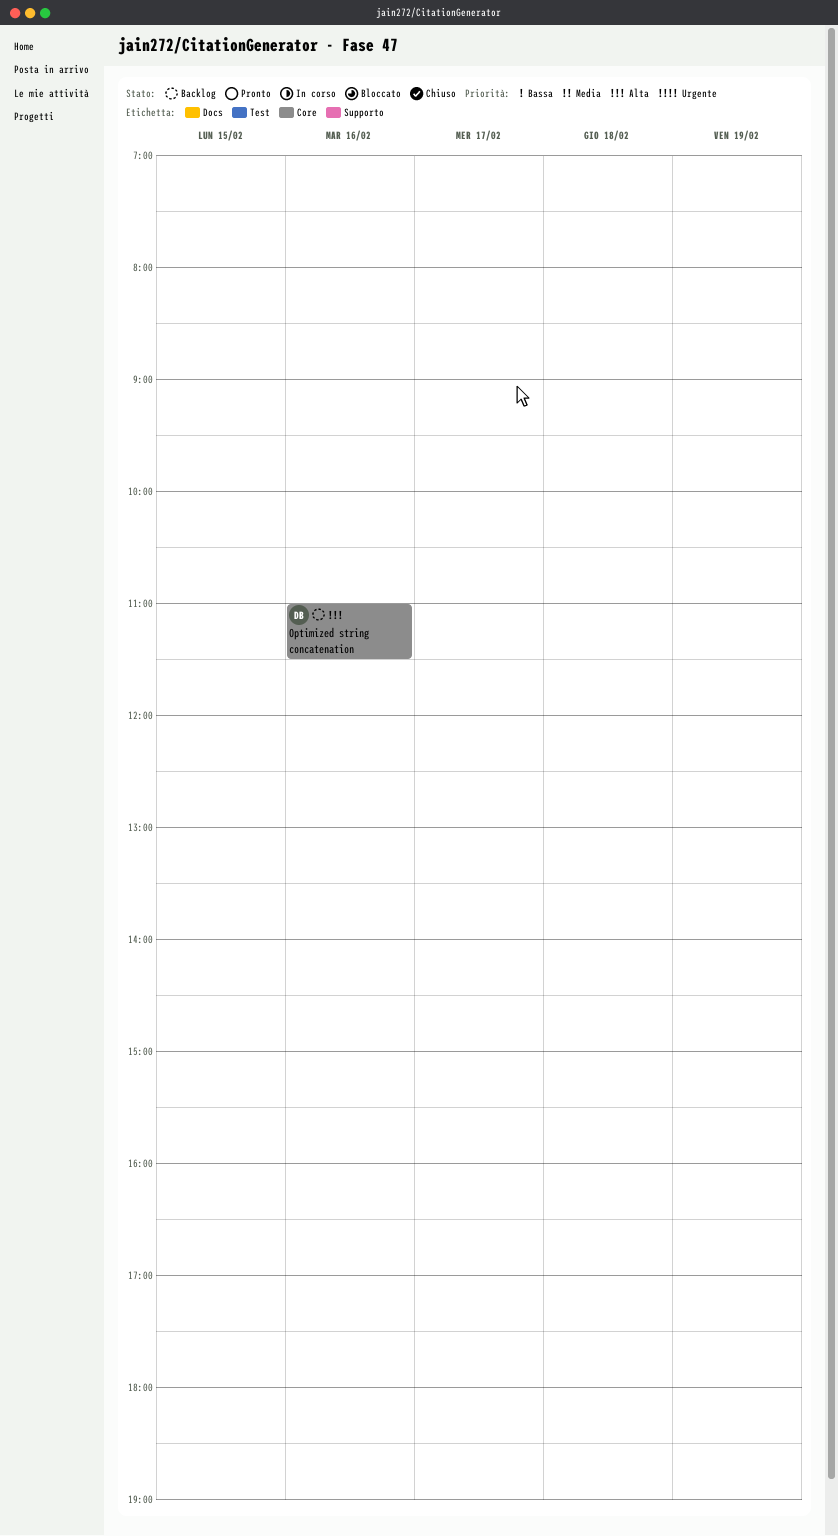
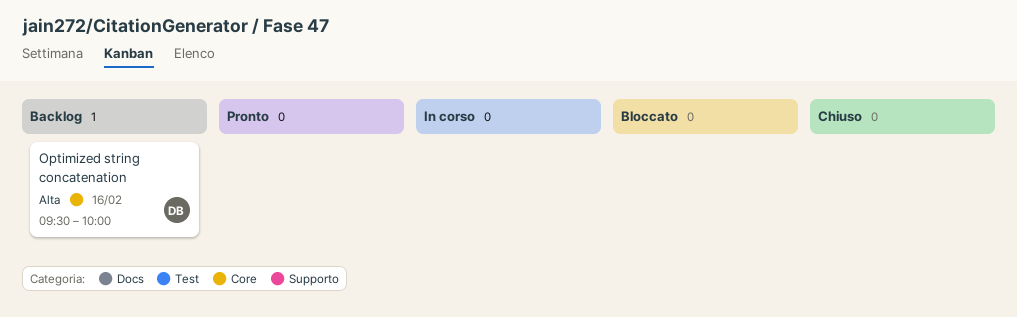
Optimized string concatenation, begins: 11:00 -> 09:30
Optimized string concatenation, ends: 11:30 -> 10:00

